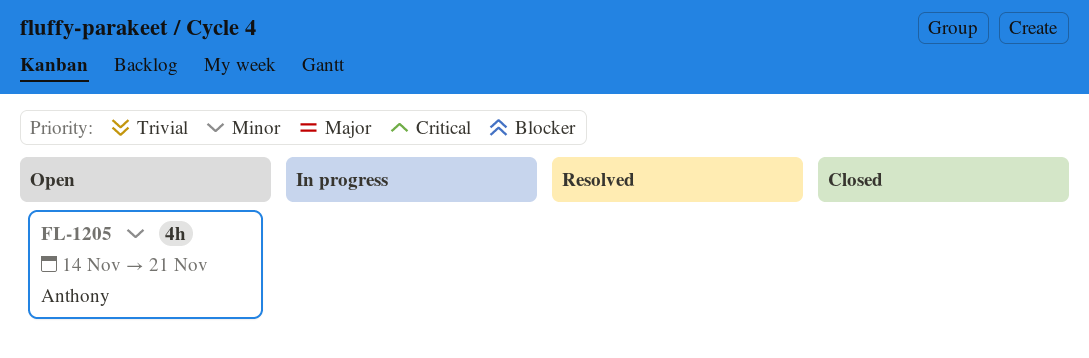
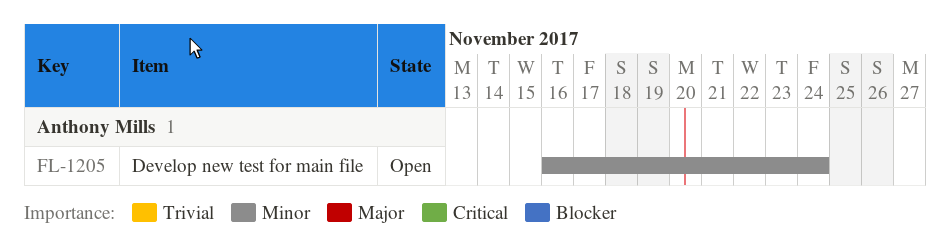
FL-1205, start: Nov 14 -> Nov 16
FL-1205, due: Nov 21 -> Nov 24

